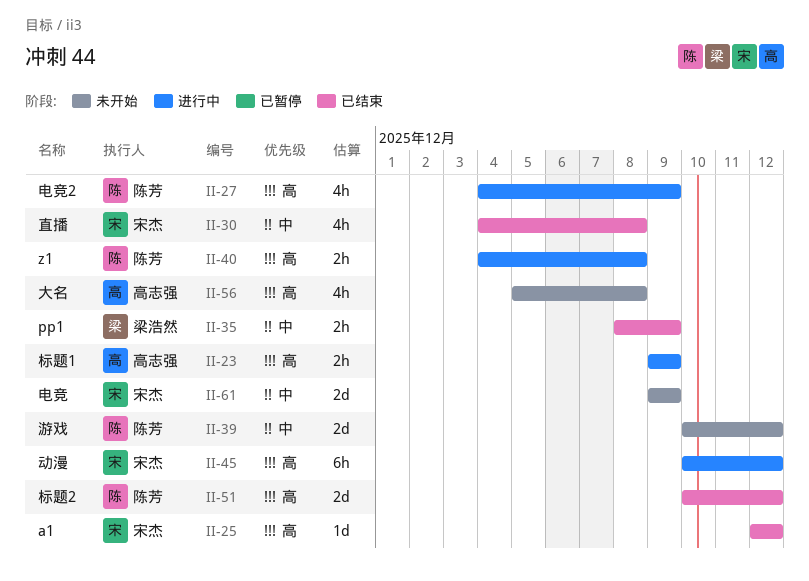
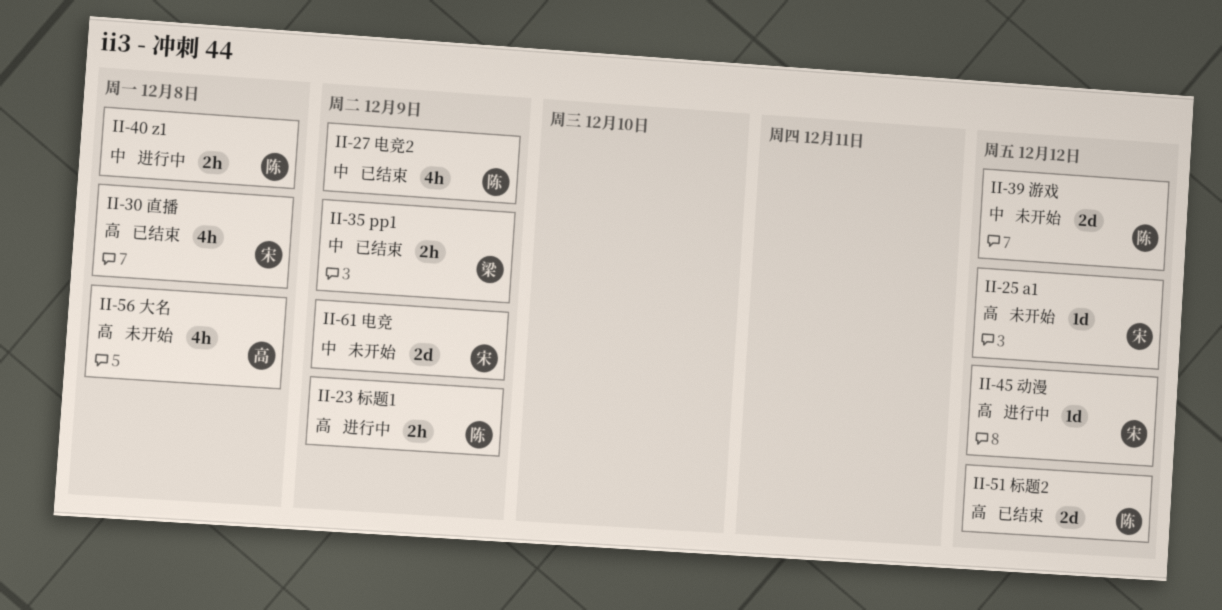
II-23, owner: 高志强 -> 陈芳
II-25, status: 已结束 -> 未开始
II-27, status: 进行中 -> 已结束
II-27, priority: 高 -> 中
II-30, priority: 中 -> 高
II-40, priority: 高 -> 中
II-45, estimate: 6h -> 1d

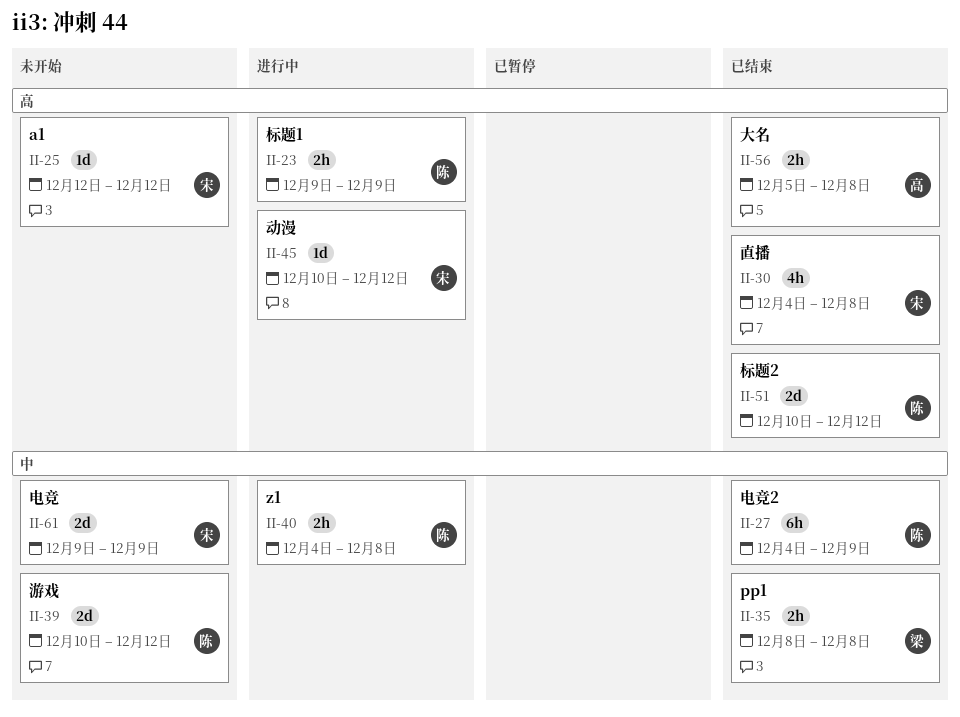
II-27, estimate: 4h -> 6h
II-35, due: Dec 9 -> Dec 8
II-56, status: 未开始 -> 已结束
II-56, estimate: 4h -> 2h

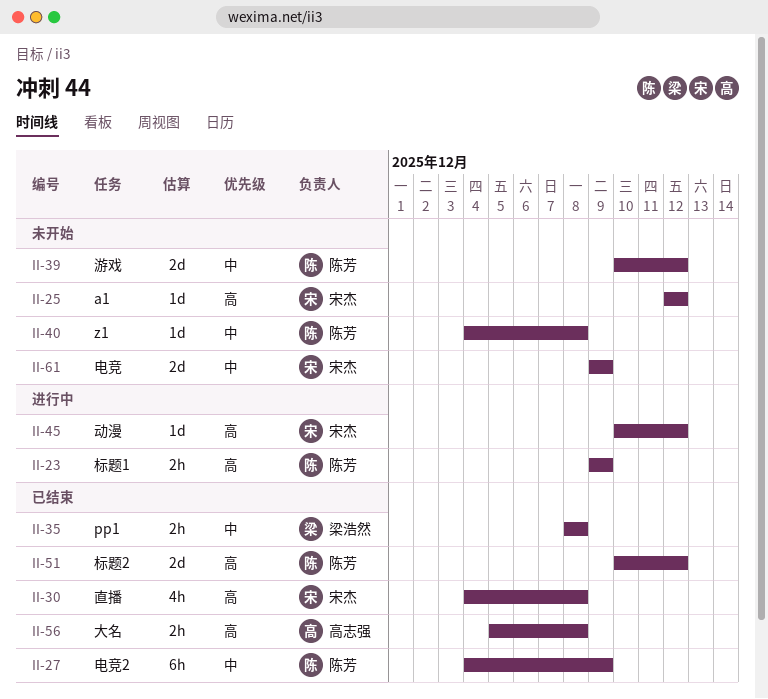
II-40, status: 进行中 -> 未开始
II-40, estimate: 2h -> 1d

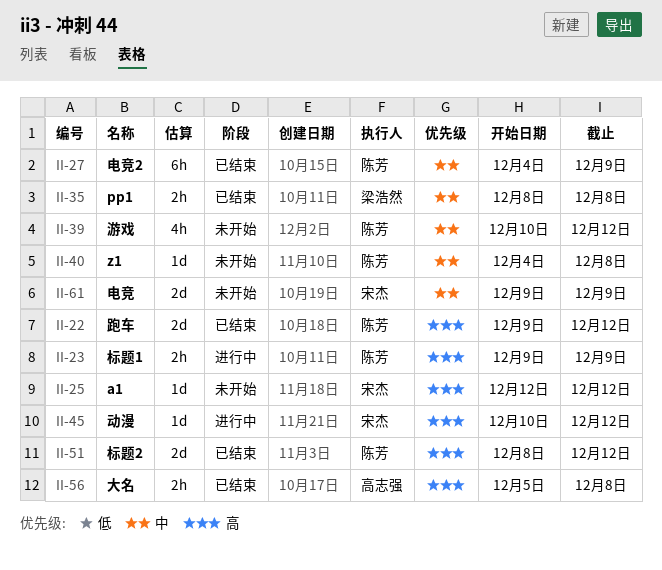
II-22: none -> present
II-30: present -> none
II-39, estimate: 2d -> 4h
II-51, start: Dec 10 -> Dec 8

